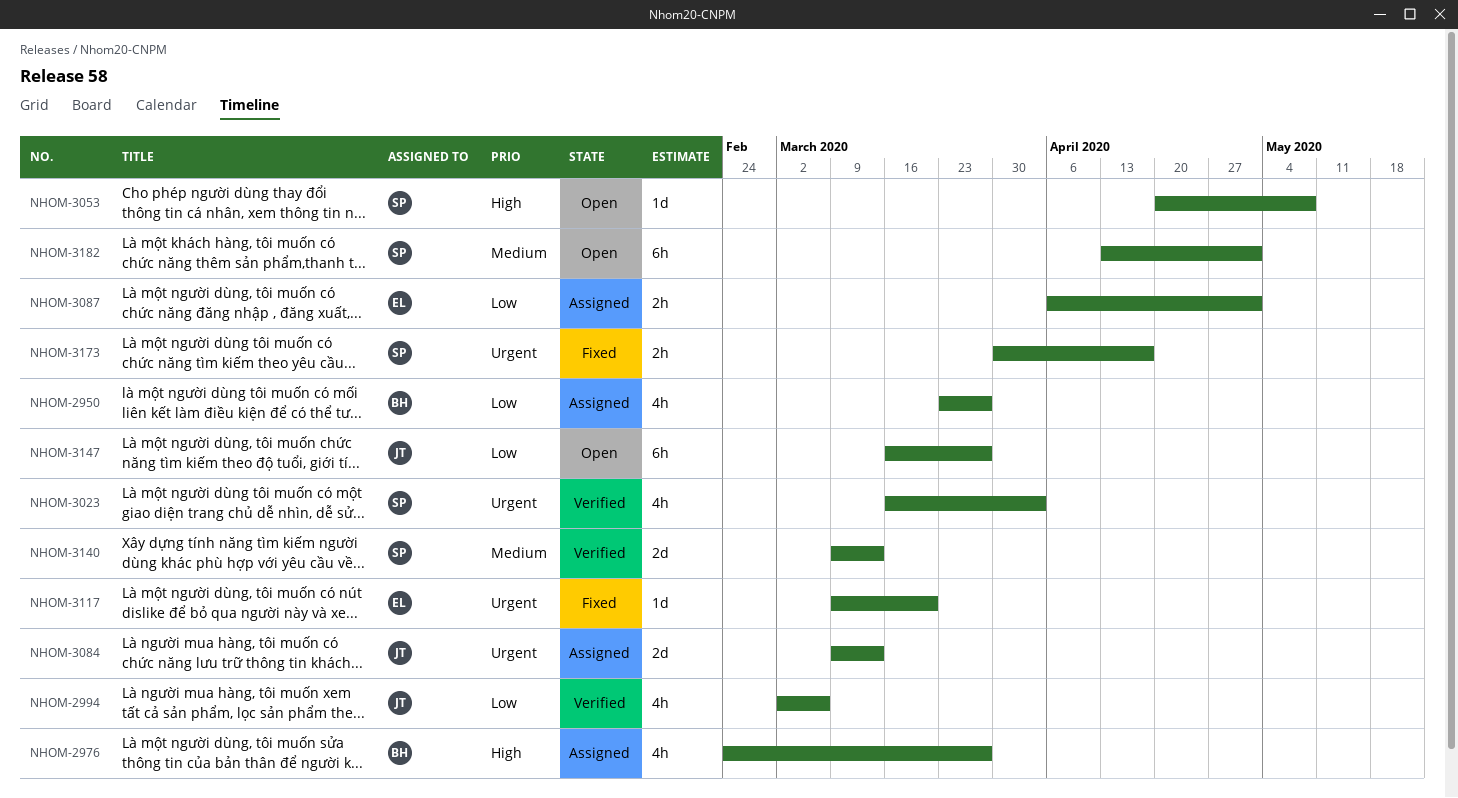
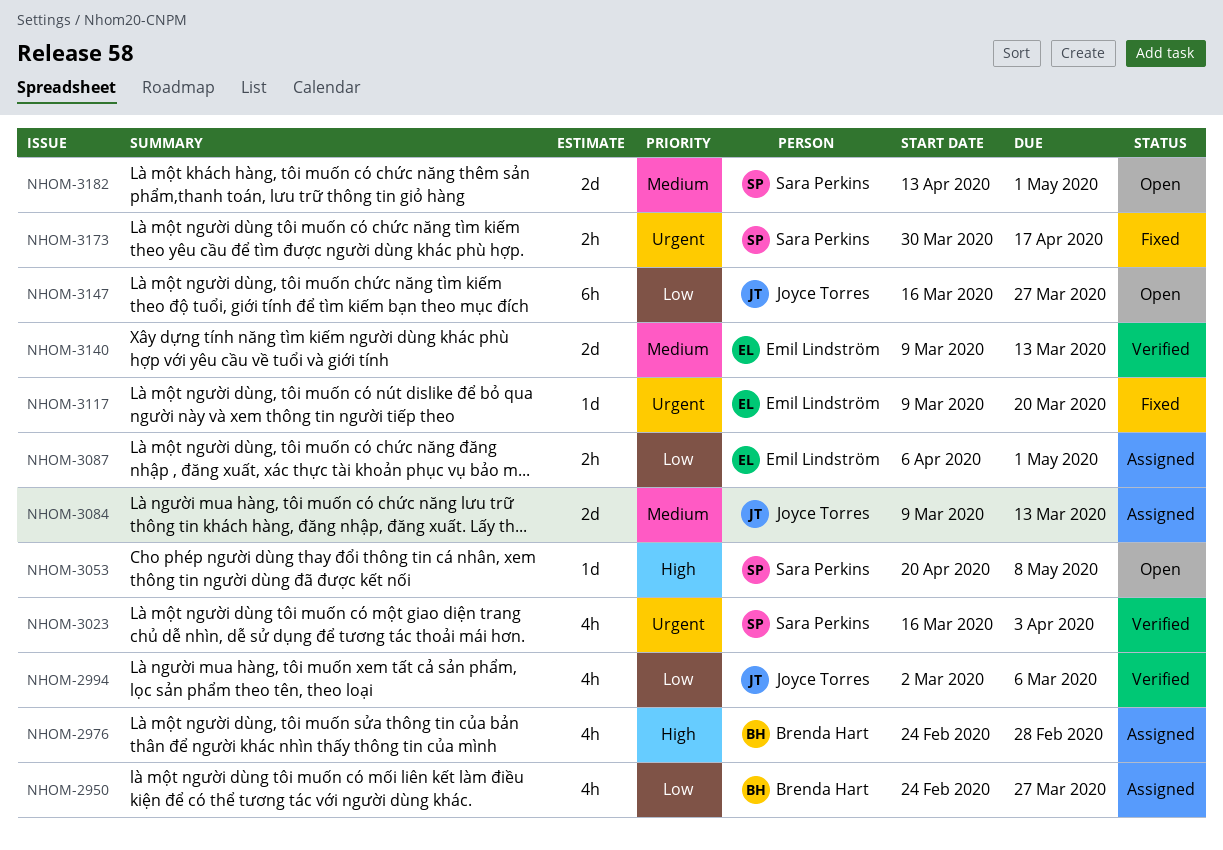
NHOM-2950, start: Mar 23 -> Feb 24
NHOM-2976, due: Mar 27 -> Feb 28
NHOM-3084, priority: Urgent -> Medium
NHOM-3140, owner: Sara Perkins -> Emil Lindström
NHOM-3182, estimate: 6h -> 2d

